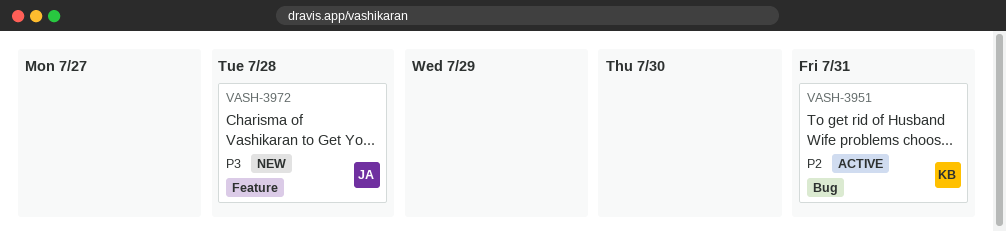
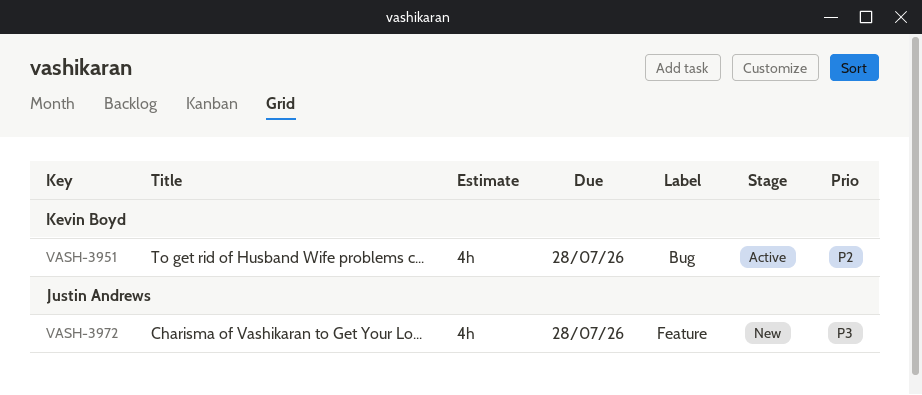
VASH-3951, due: Jul 31 -> Jul 28

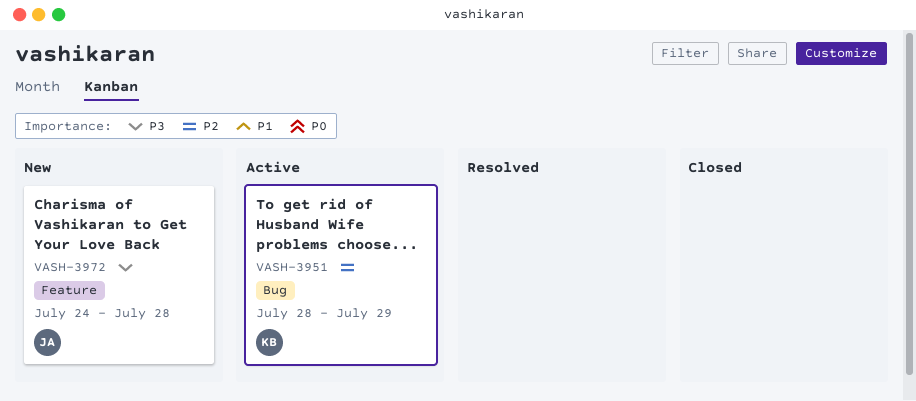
VASH-3951, due: Jul 28 -> Jul 29

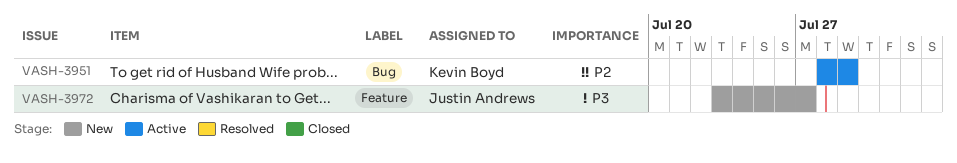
VASH-3972, start: Jul 24 -> Jul 23
VASH-3972, due: Jul 28 -> Jul 27

